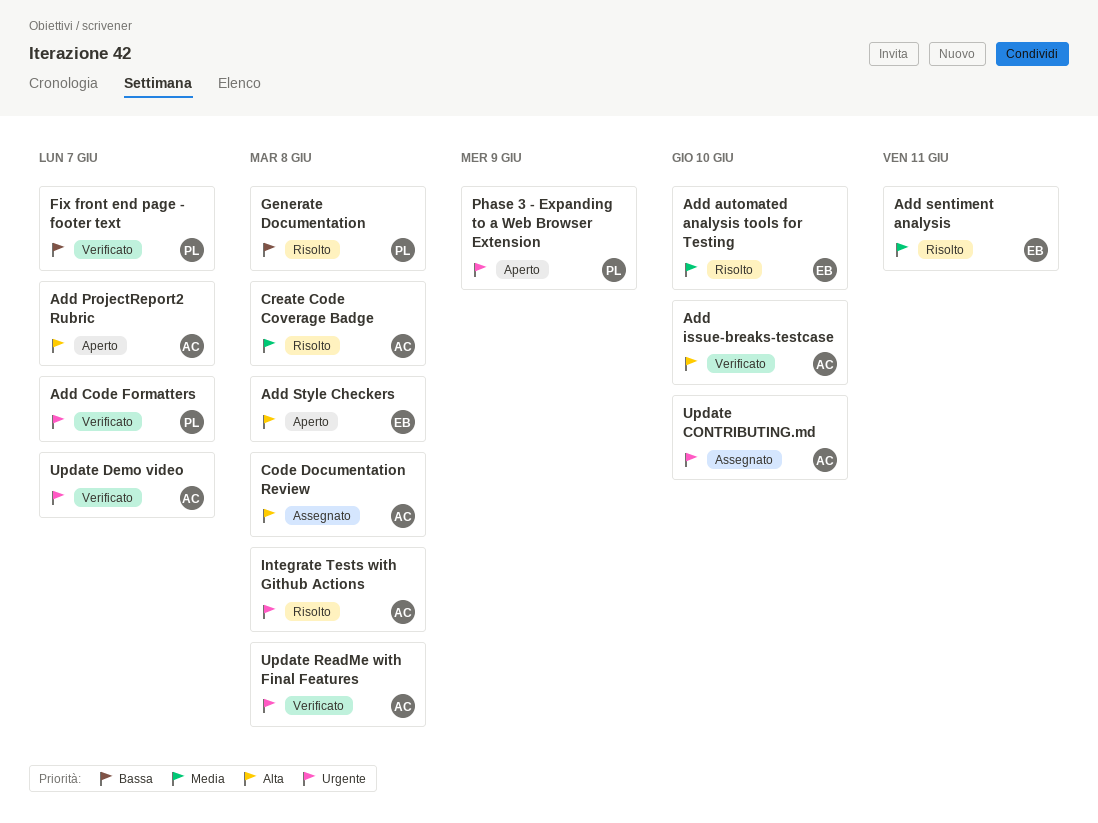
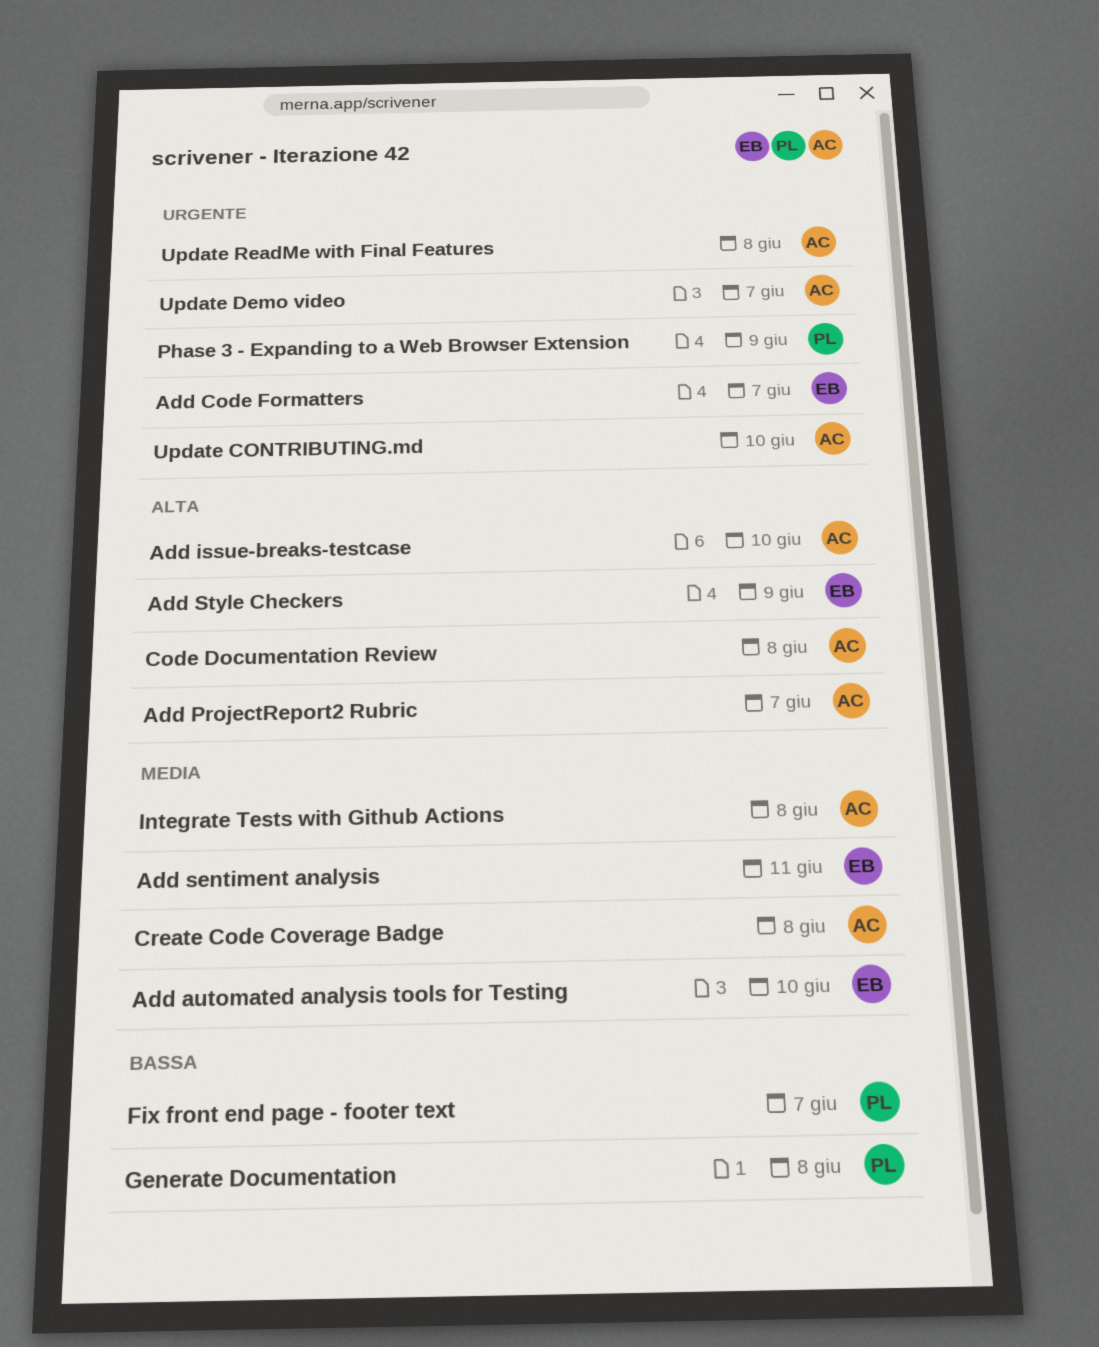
Add Code Formatters, owner: PL -> EB
Add Style Checkers, due: Jun 8 -> Jun 9
Integrate Tests with Github Actions, priority: Urgente -> Media

